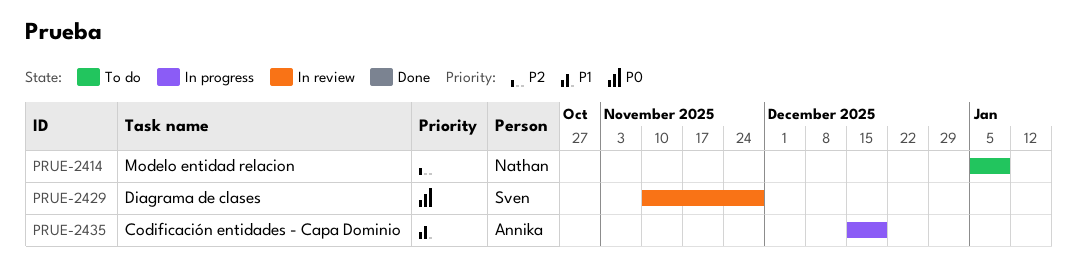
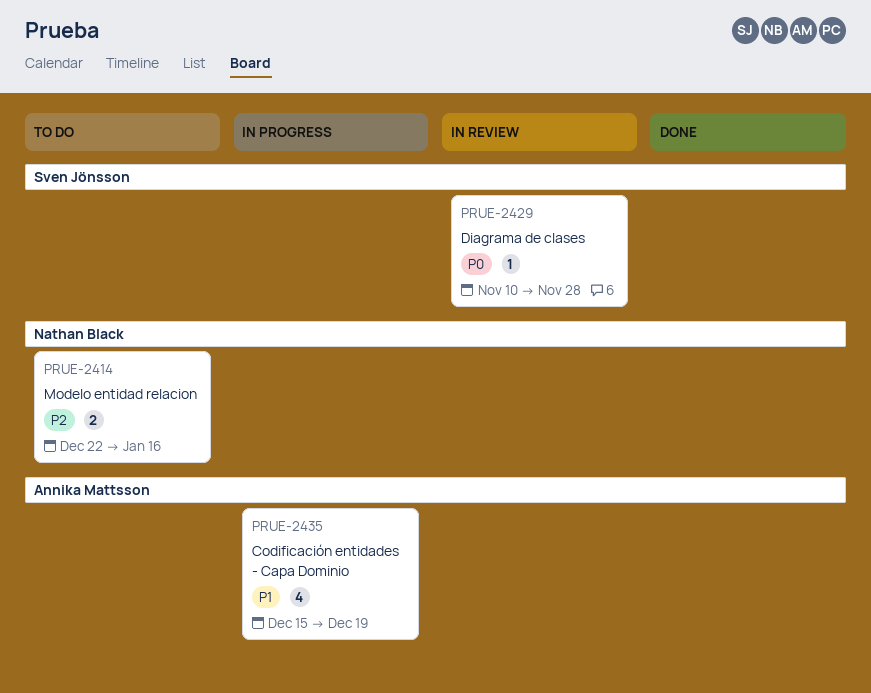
PRUE-2414, start: Jan 5 -> Dec 22
PRUE-2414, due: Jan 9 -> Jan 16

